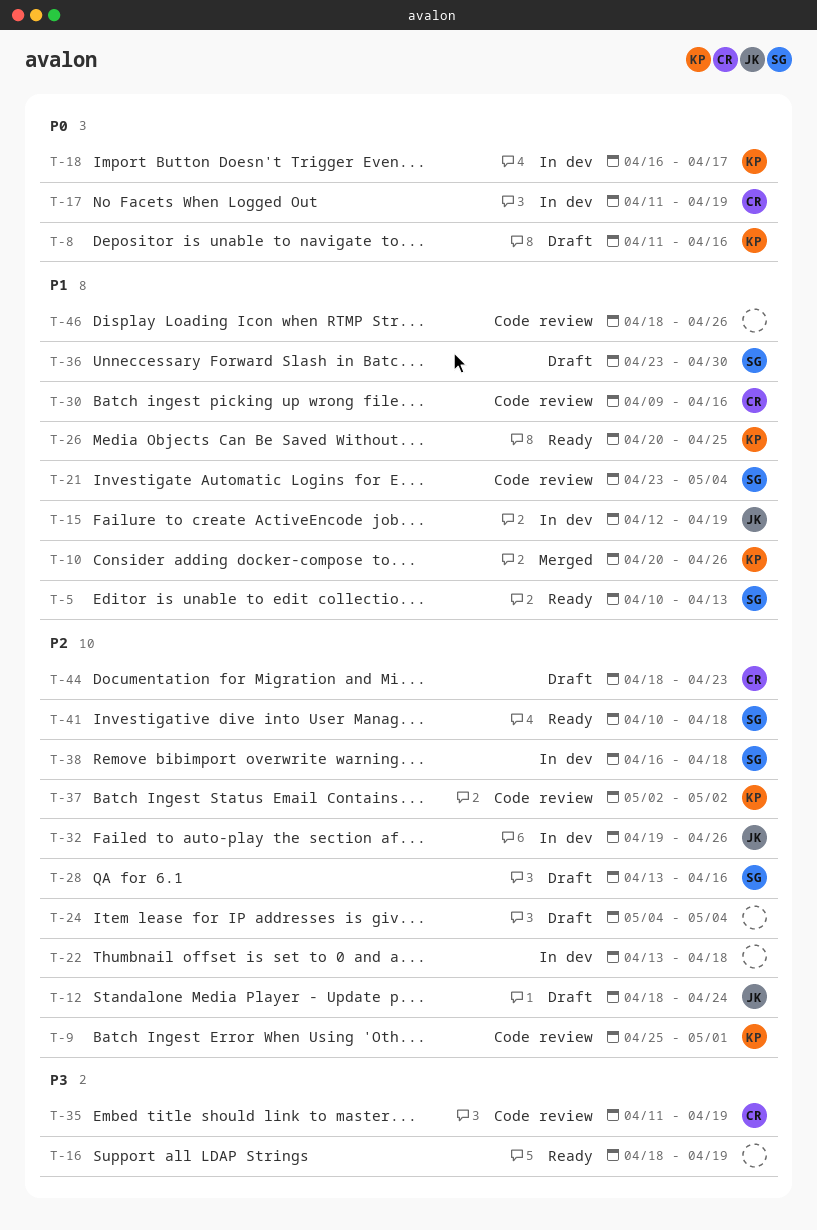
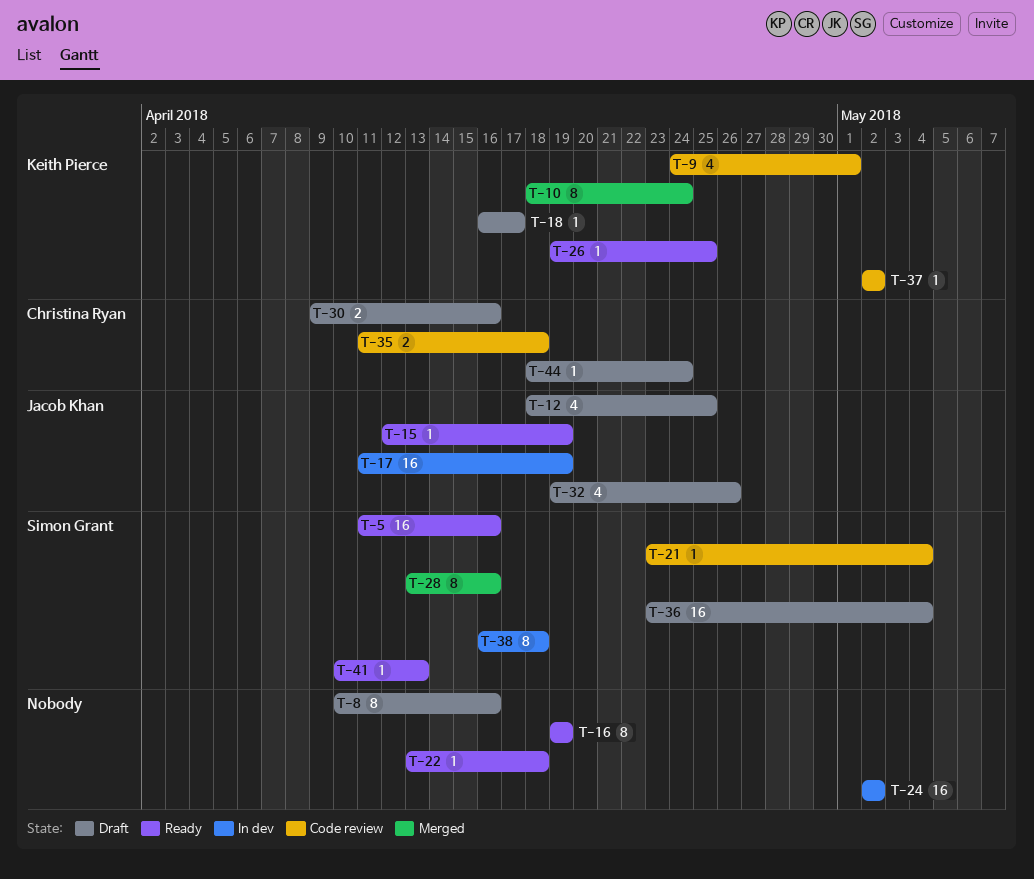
T-5, start: Apr 10 -> Apr 11
T-5, due: Apr 13 -> Apr 16
T-8, owner: Keith Pierce -> none
T-8, start: Apr 11 -> Apr 10
T-9, start: Apr 25 -> Apr 24
T-10, start: Apr 20 -> Apr 18
T-10, due: Apr 26 -> Apr 24
T-12, due: Apr 24 -> Apr 25
T-15, status: In dev -> Ready
T-16, start: Apr 18 -> Apr 19
T-17, owner: Christina Ryan -> Jacob Khan
T-18, status: In dev -> Draft
T-22, status: In dev -> Ready
T-24, status: Draft -> In dev
T-24, start: May 4 -> May 2
T-24, due: May 4 -> May 2
T-26, start: Apr 20 -> Apr 19
T-28, status: Draft -> Merged
T-30, status: Code review -> Draft
T-32, status: In dev -> Draft
T-35, due: Apr 19 -> Apr 18
T-36, due: Apr 30 -> May 4
T-41, due: Apr 18 -> Apr 13
T-44, due: Apr 23 -> Apr 24
T-46: present -> none

